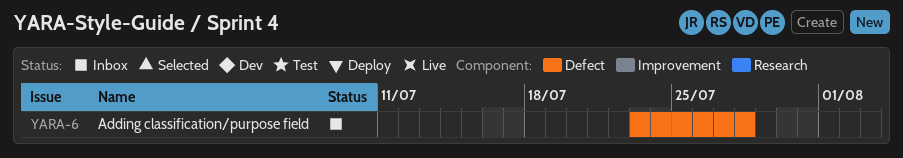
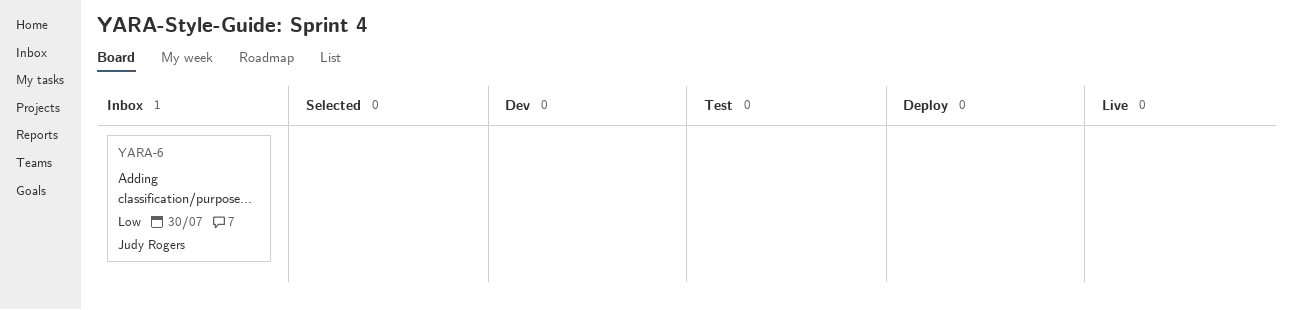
YARA-6, due: Jul 28 -> Jul 30

